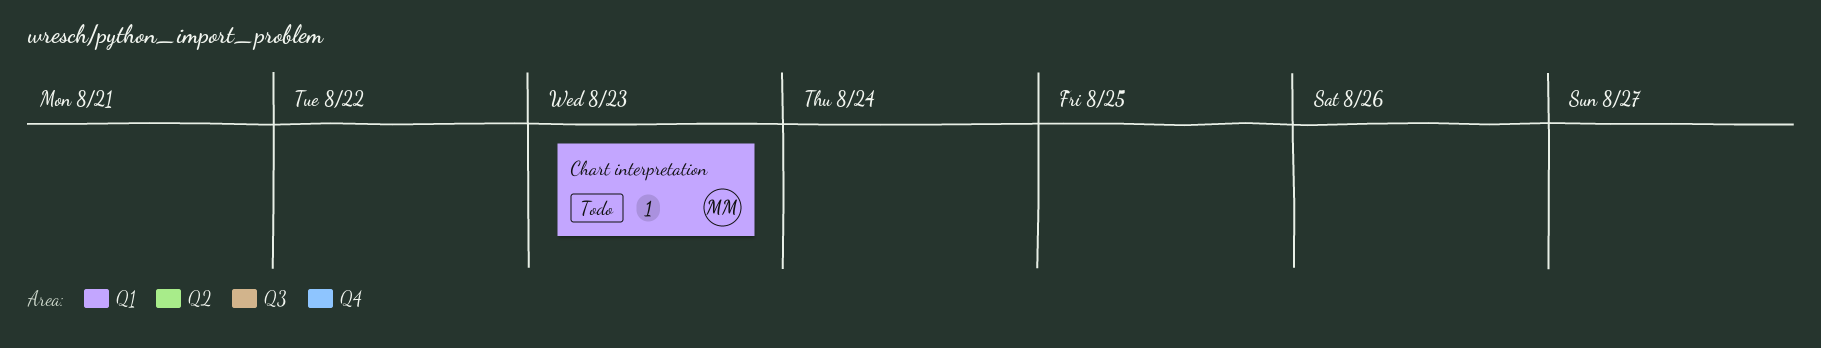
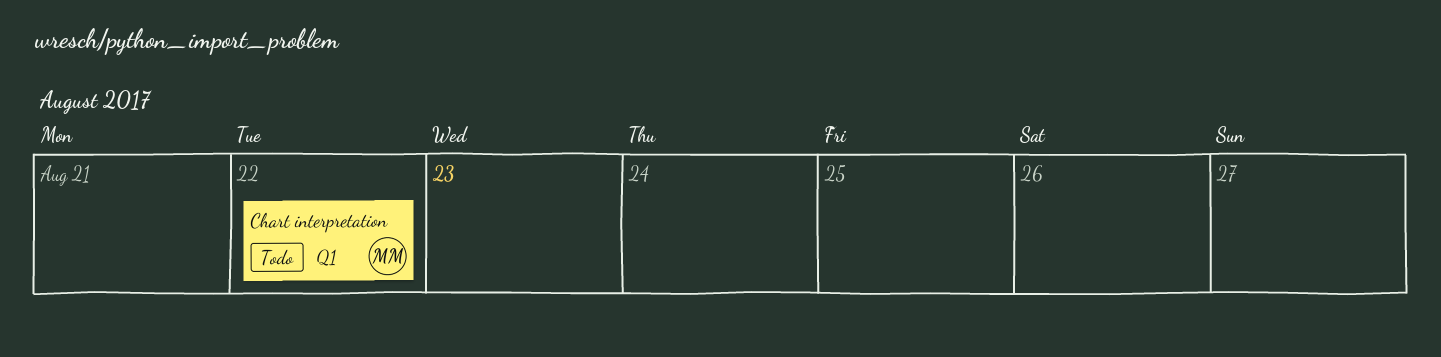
Chart interpretation, due: Aug 23 -> Aug 22

